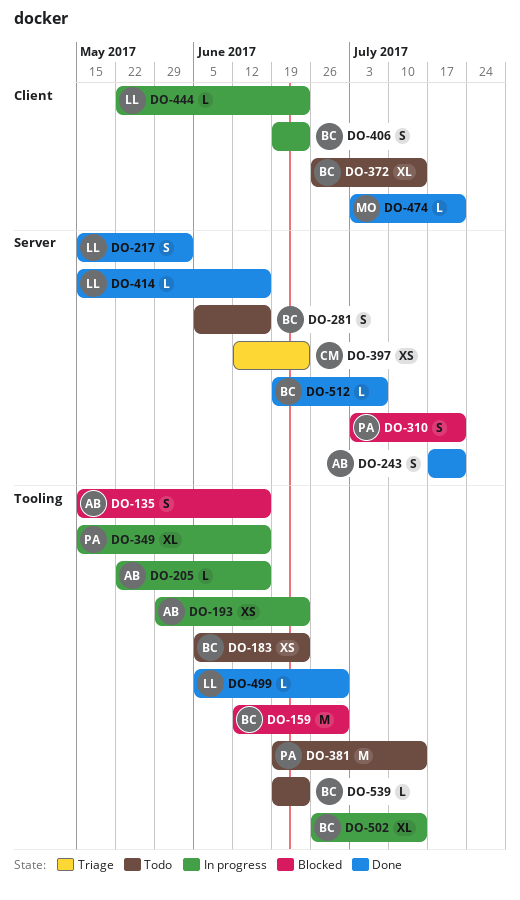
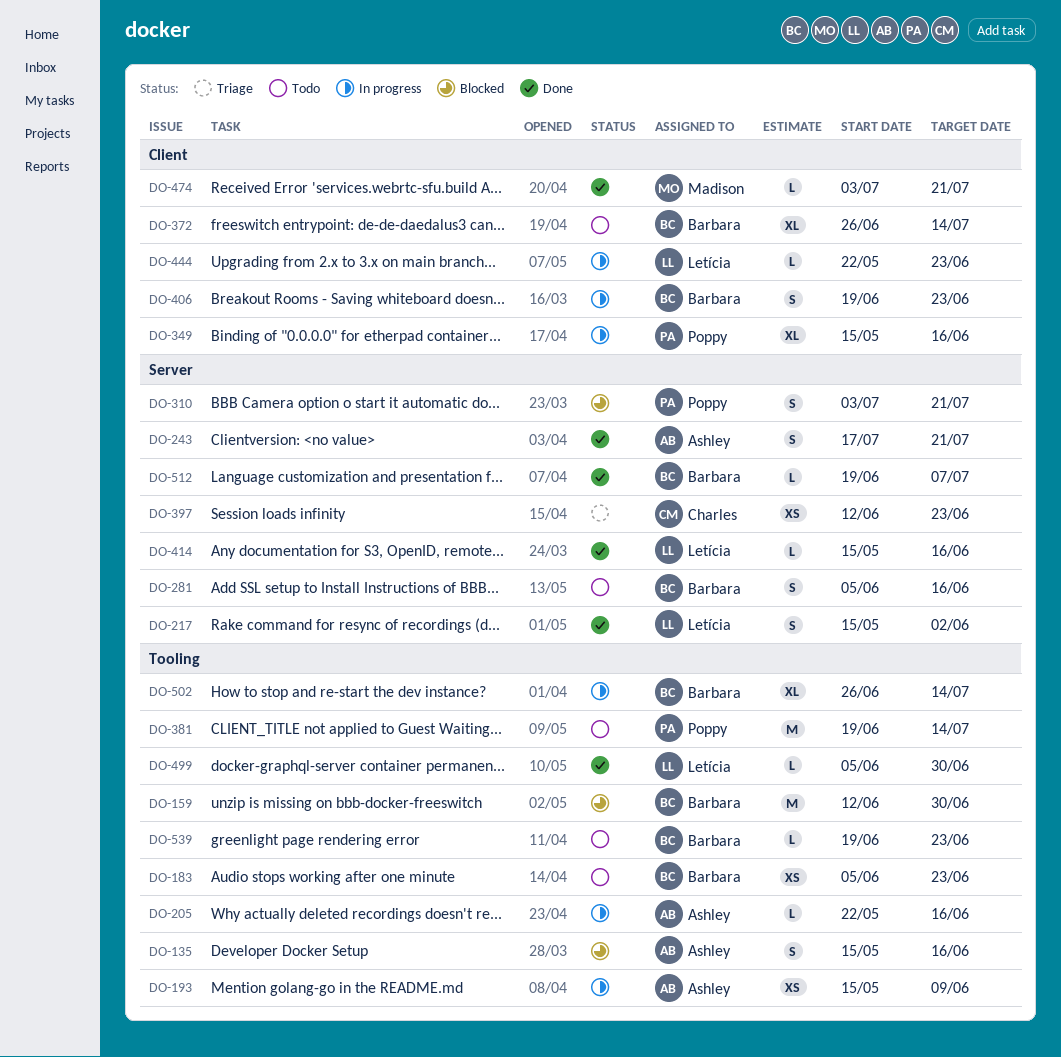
DO-193, start: May 29 -> May 15
DO-193, due: Jun 23 -> Jun 9
DO-349, label: Tooling -> Client

